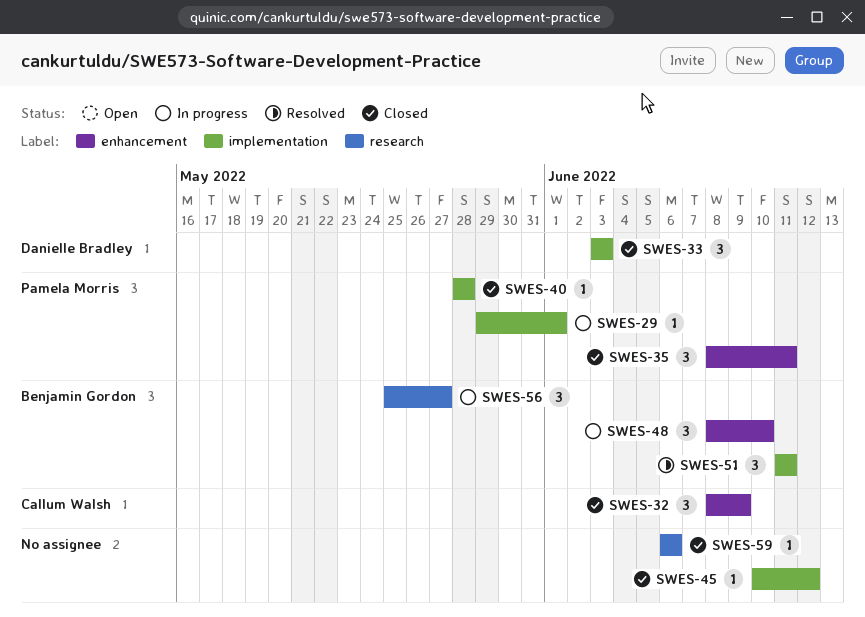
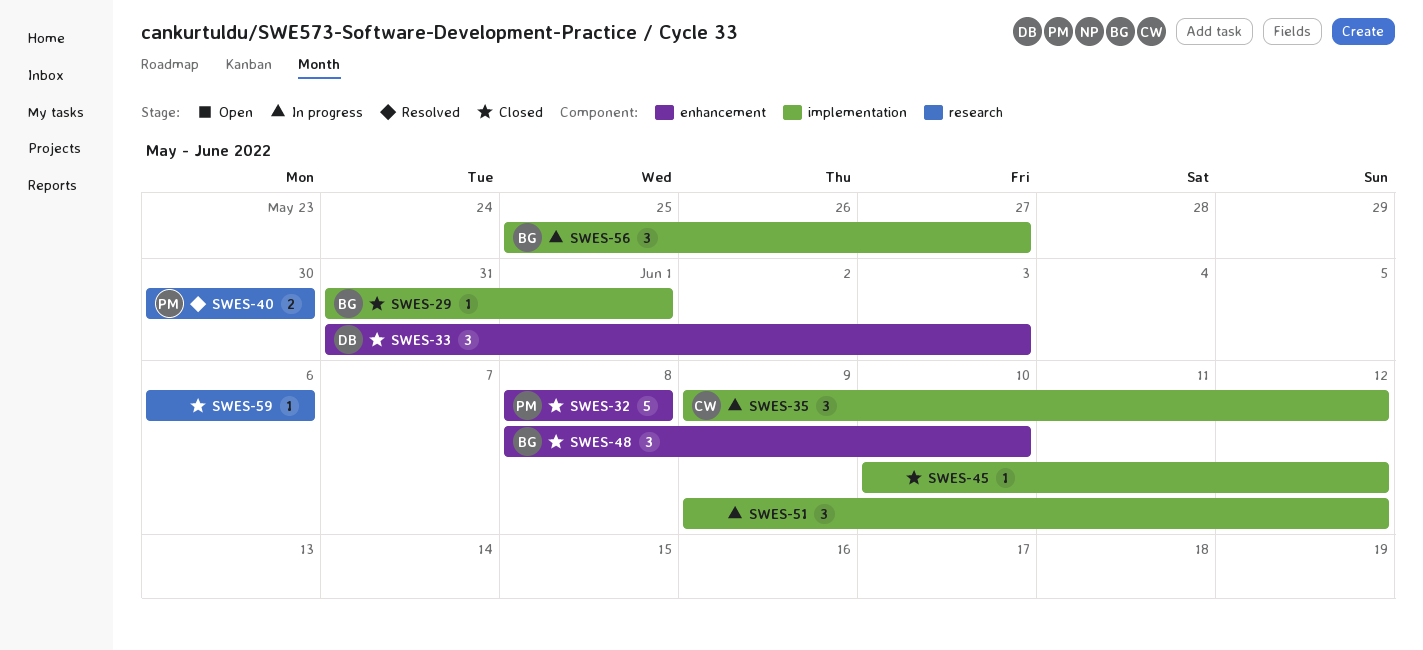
SWES-29, status: In progress -> Closed
SWES-29, owner: Pamela Morris -> Benjamin Gordon
SWES-29, start: May 29 -> May 31
SWES-32, owner: Callum Walsh -> Pamela Morris
SWES-32, estimate: 3 -> 5
SWES-32, due: Jun 9 -> Jun 8
SWES-33, label: implementation -> enhancement
SWES-33, start: Jun 3 -> May 31
SWES-35, status: Closed -> In progress
SWES-35, owner: Pamela Morris -> Callum Walsh
SWES-35, label: enhancement -> implementation
SWES-35, start: Jun 8 -> Jun 9
SWES-35, due: Jun 11 -> Jun 12
SWES-40, status: Closed -> Resolved
SWES-40, label: implementation -> research
SWES-40, estimate: 1 -> 2
SWES-40, start: May 28 -> May 30
SWES-40, due: May 28 -> May 30
SWES-48, status: In progress -> Closed
SWES-51, status: Resolved -> In progress
SWES-51, owner: Benjamin Gordon -> none
SWES-51, start: Jun 11 -> Jun 9
SWES-51, due: Jun 11 -> Jun 12
SWES-56, label: research -> implementation

